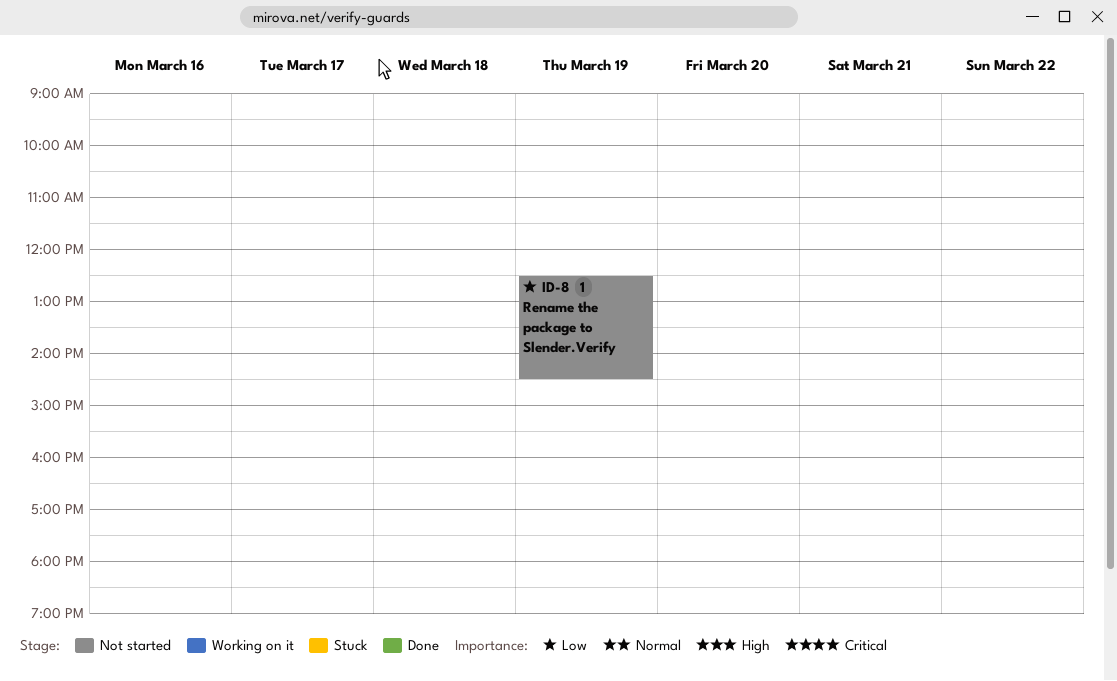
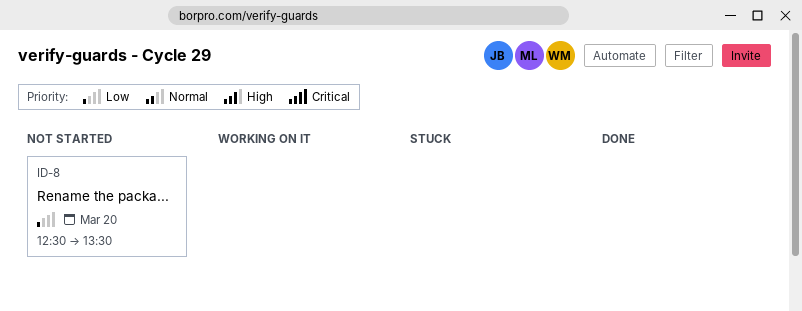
ID-8, day: Mar 19 -> Mar 20
ID-8, ends: 14:30 -> 13:30

